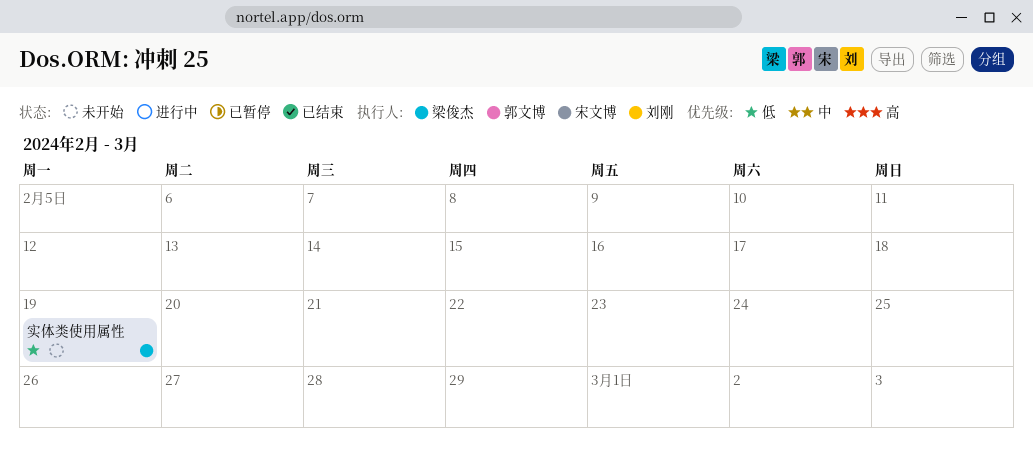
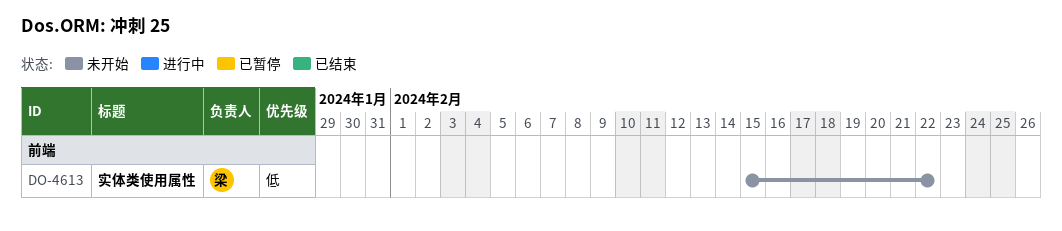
实体类使用属性, due: Feb 19 -> Feb 22

